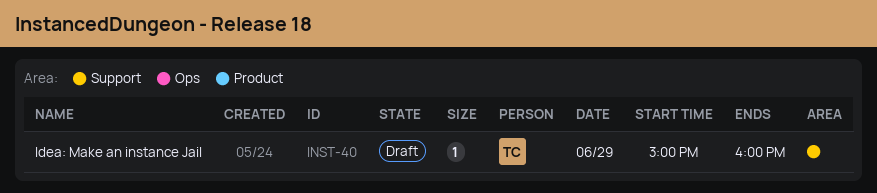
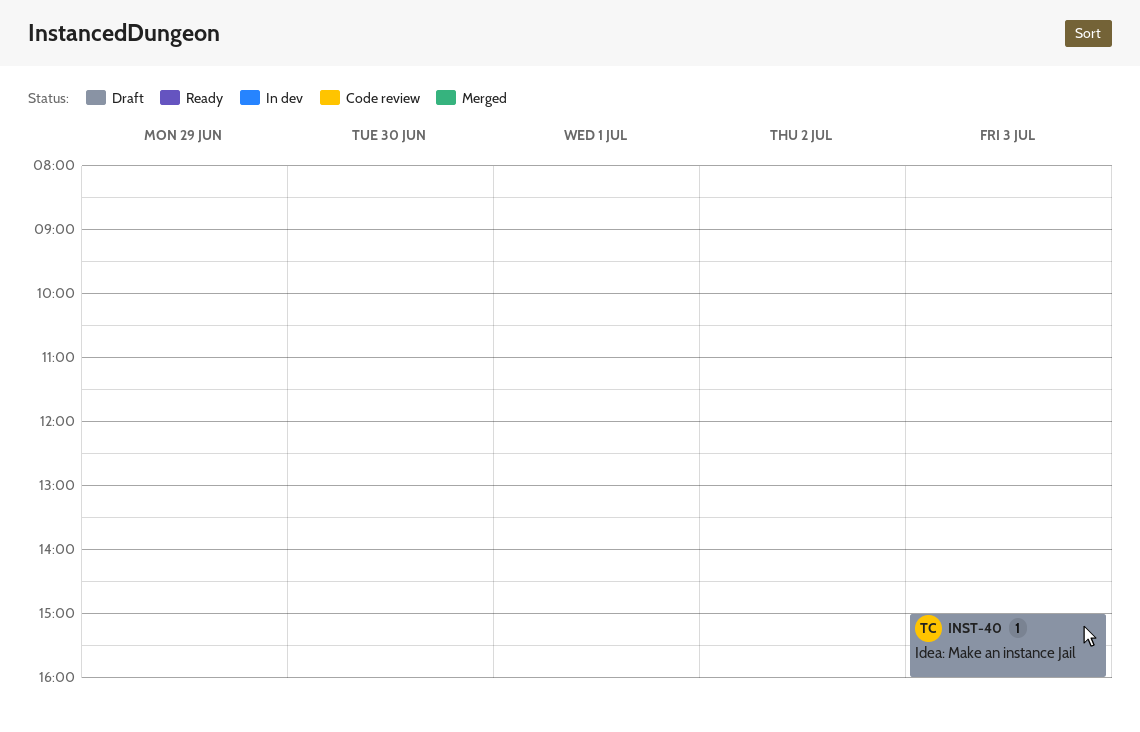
INST-40, day: Jun 29 -> Jul 3

